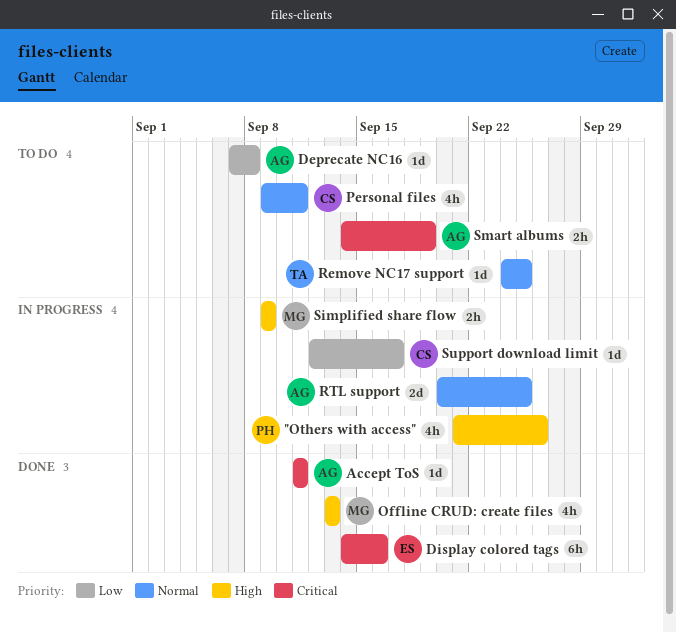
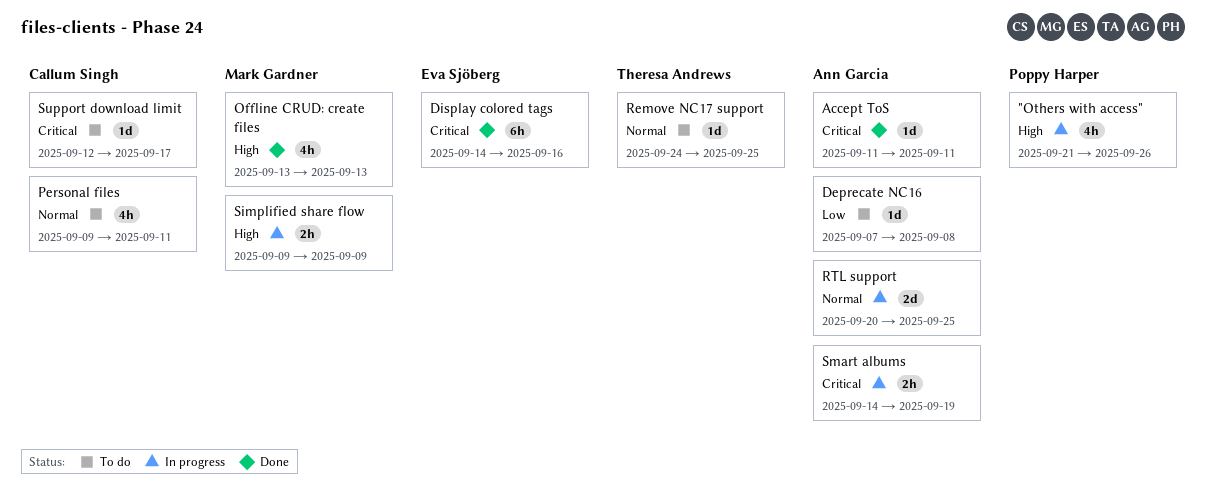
Smart albums, status: To do -> In progress
Support download limit, status: In progress -> To do
Support download limit, priority: Low -> Critical

